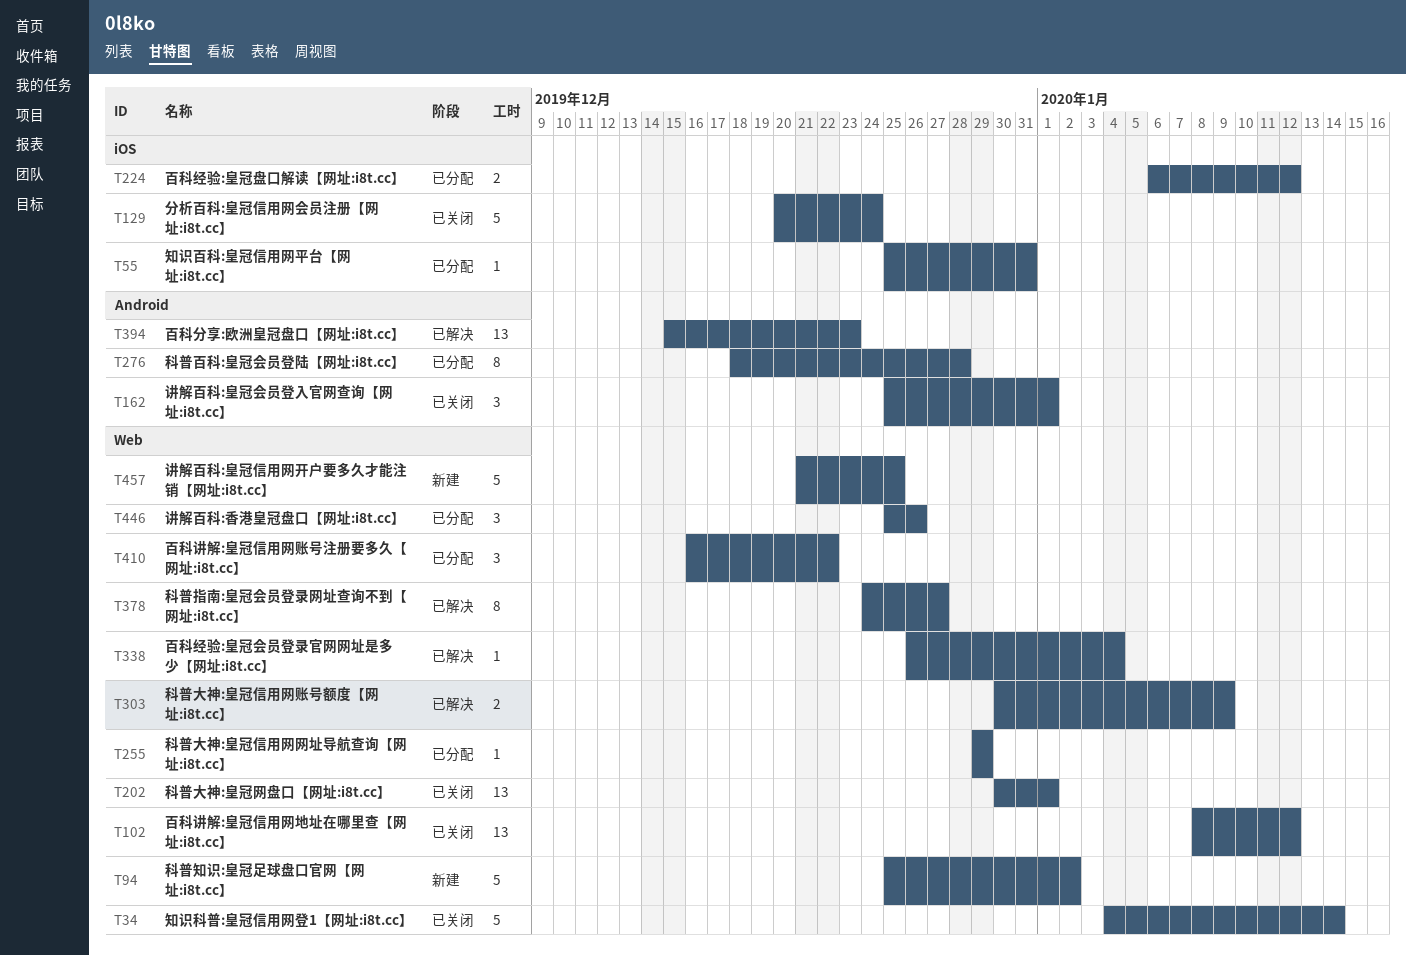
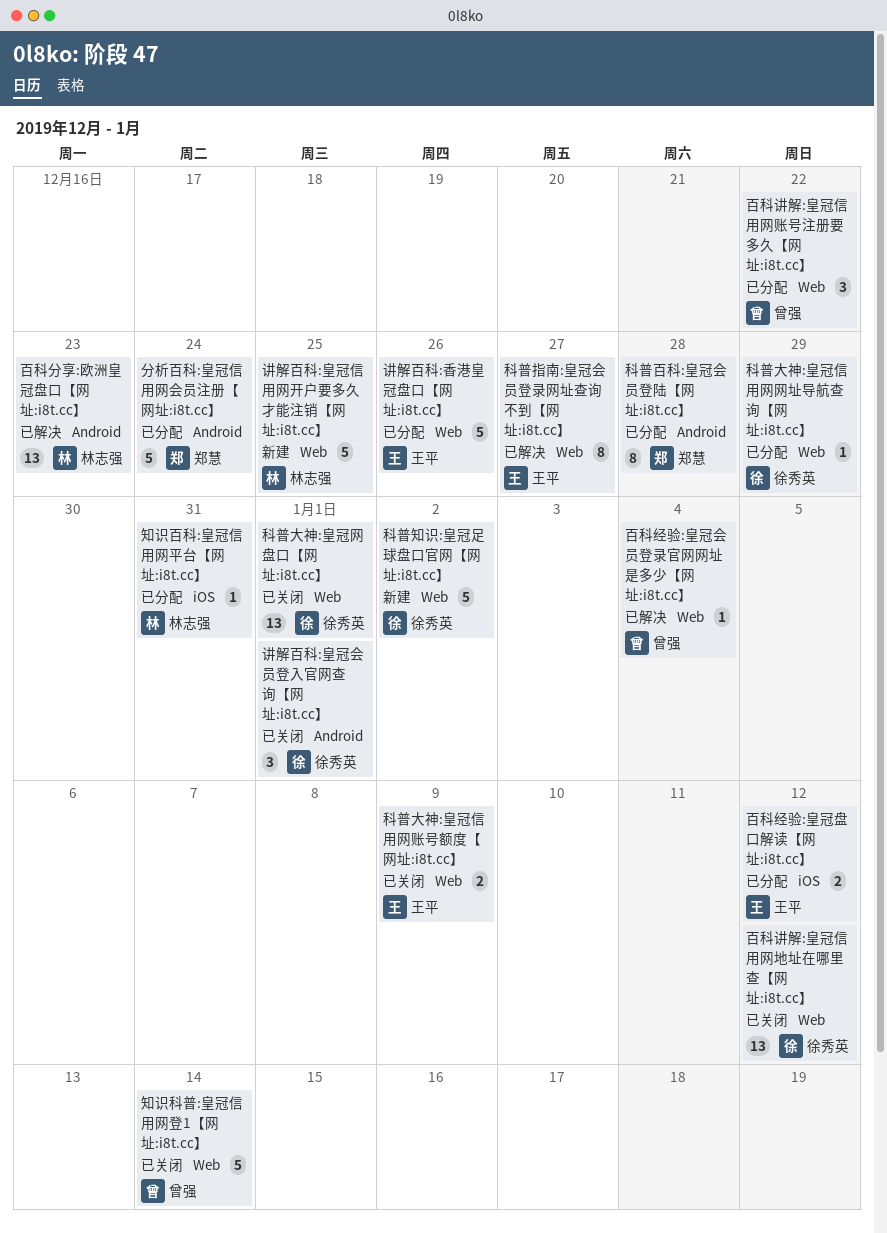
分析百科:皇冠信用网会员注册【网址:i8t.cc】, status: 已关闭 -> 已分配
分析百科:皇冠信用网会员注册【网址:i8t.cc】, label: iOS -> Android
科普大神:皇冠信用网账号额度【网址:i8t.cc】, status: 已解决 -> 已关闭
讲解百科:香港皇冠盘口【网址:i8t.cc】, estimate: 3 -> 5

